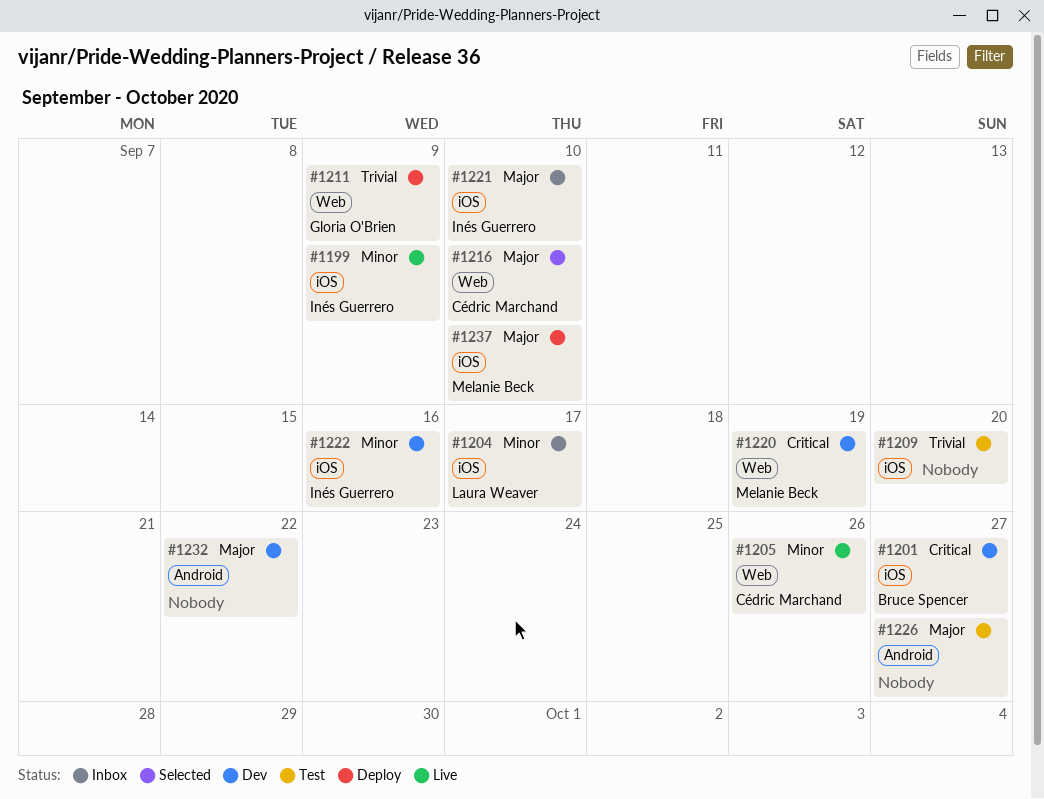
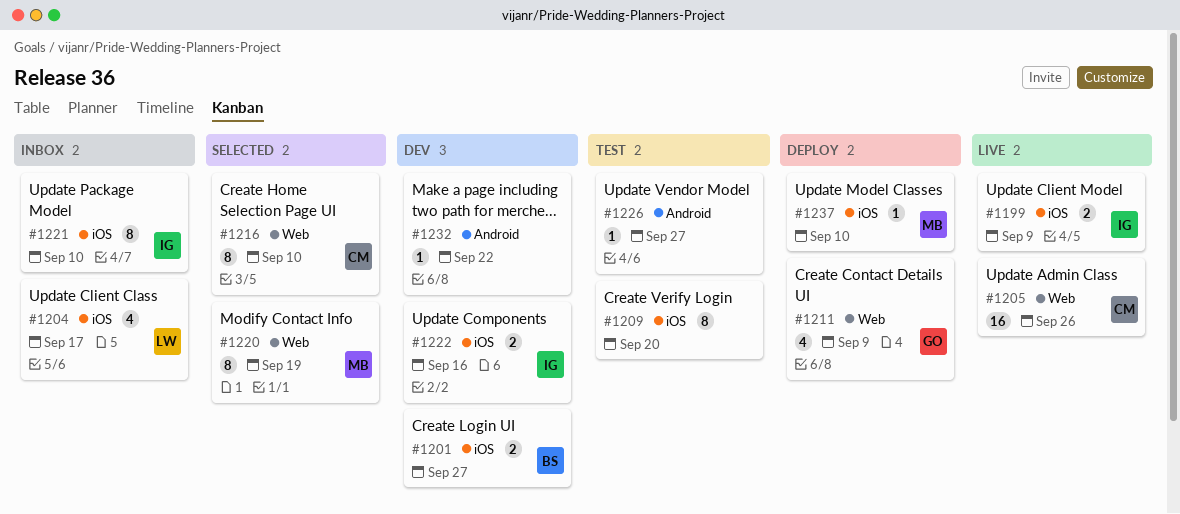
#1220, status: Dev -> Selected

